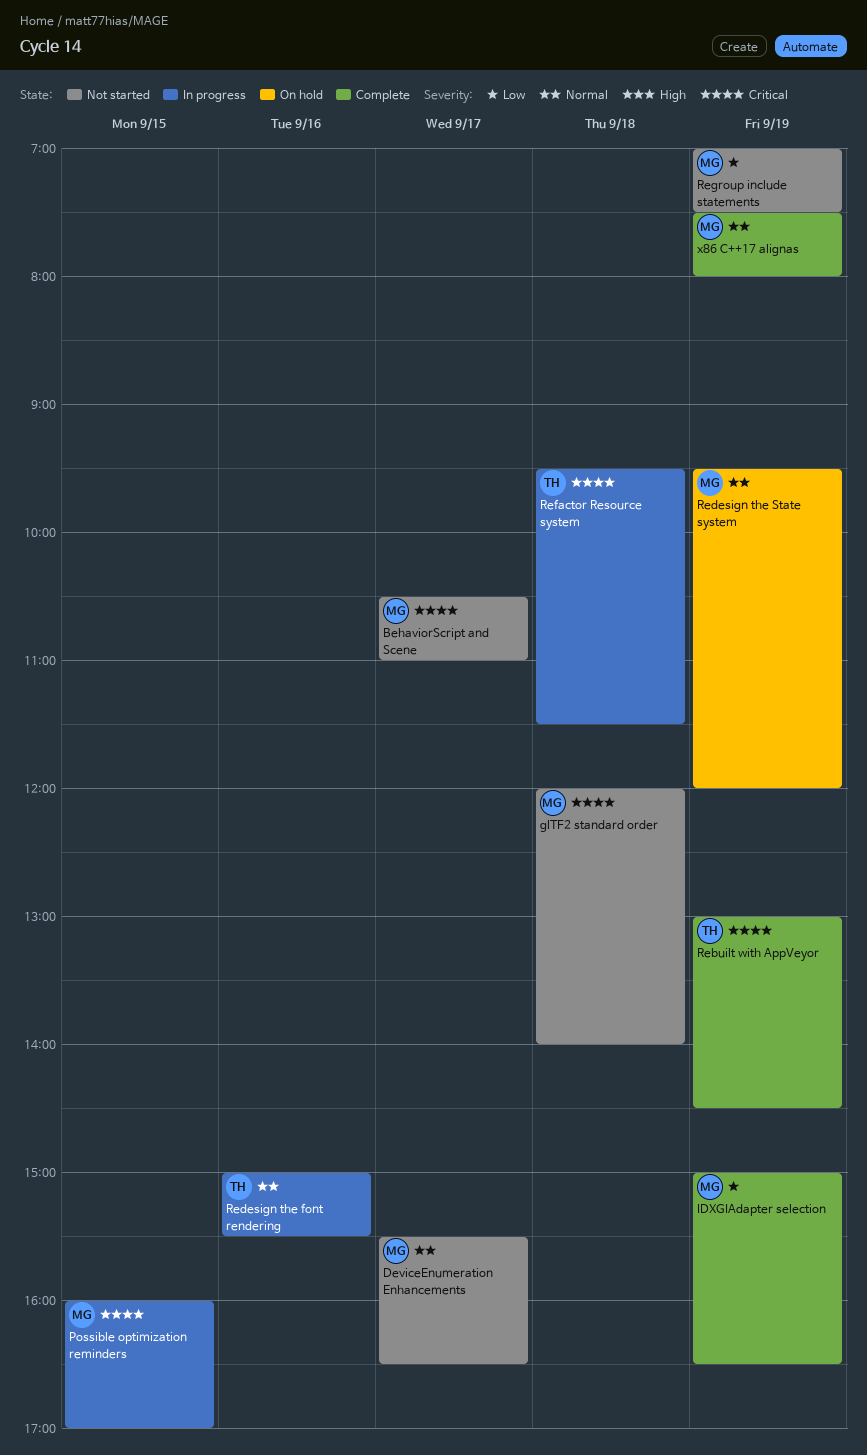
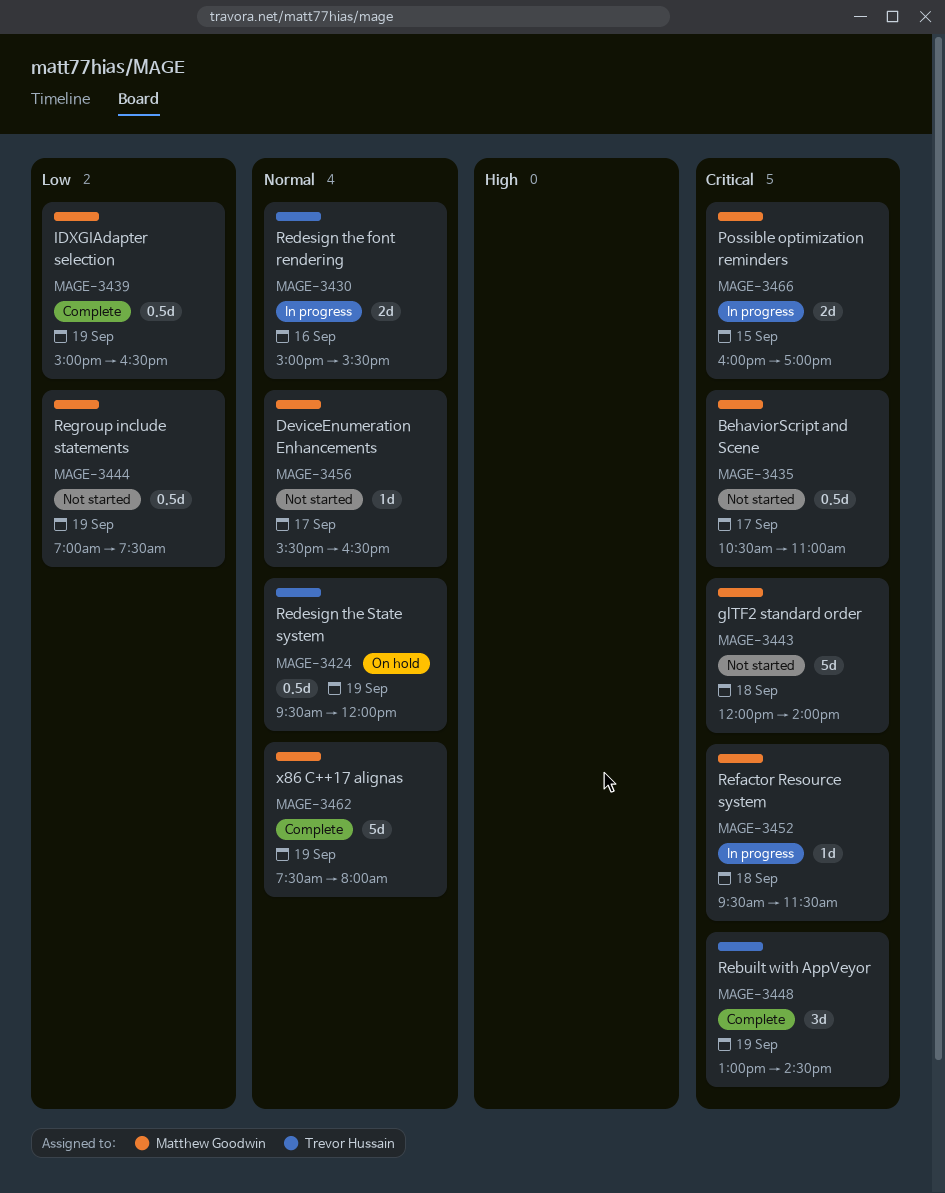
Redesign the State system, owner: Matthew Goodwin -> Trevor Hussain
Refactor Resource system, owner: Trevor Hussain -> Matthew Goodwin

